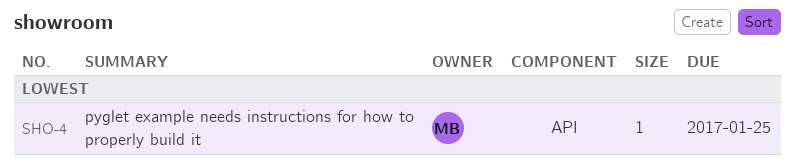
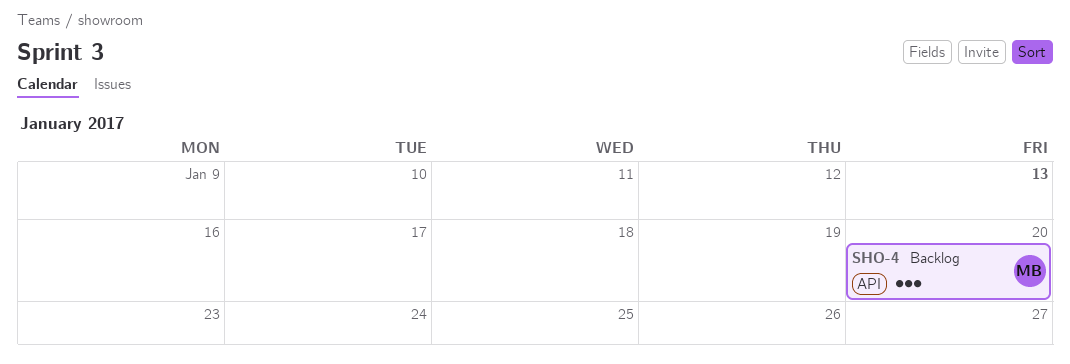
SHO-4, estimate: 1 -> 3
SHO-4, due: Jan 25 -> Jan 20

